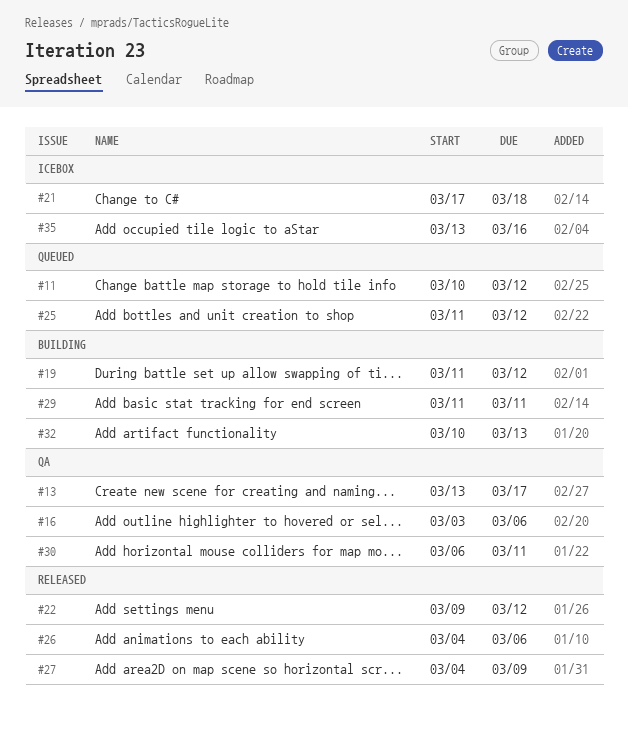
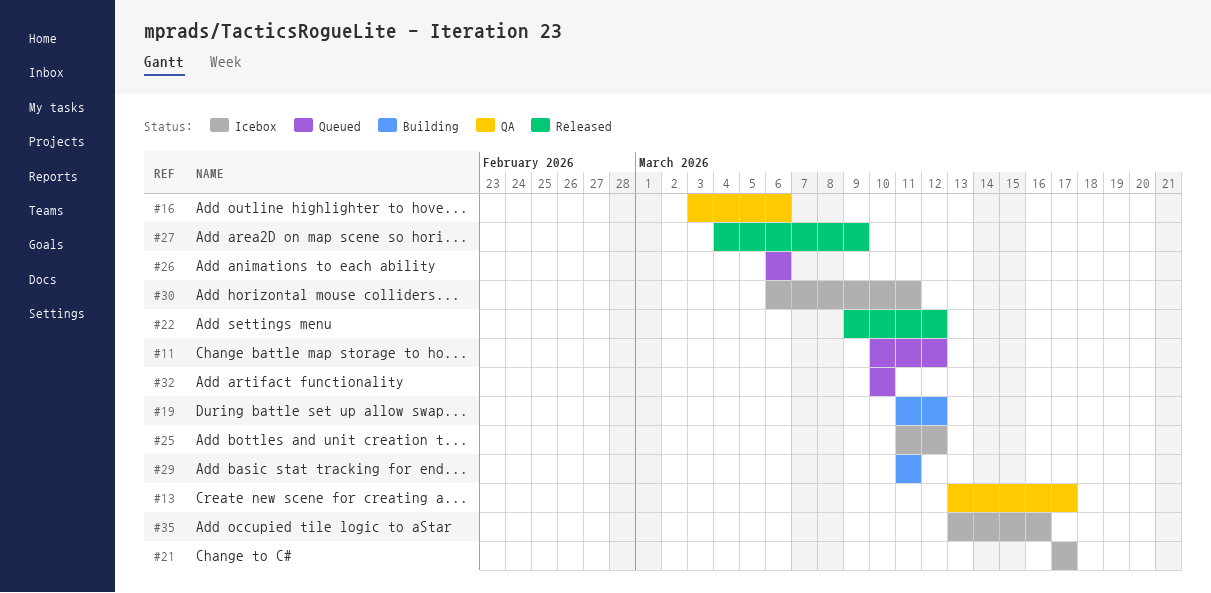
#21, due: Mar 18 -> Mar 17
#25, status: Queued -> Icebox
#26, status: Released -> Queued
#26, start: Mar 4 -> Mar 6
#30, status: QA -> Icebox
#32, status: Building -> Queued
#32, due: Mar 13 -> Mar 10

